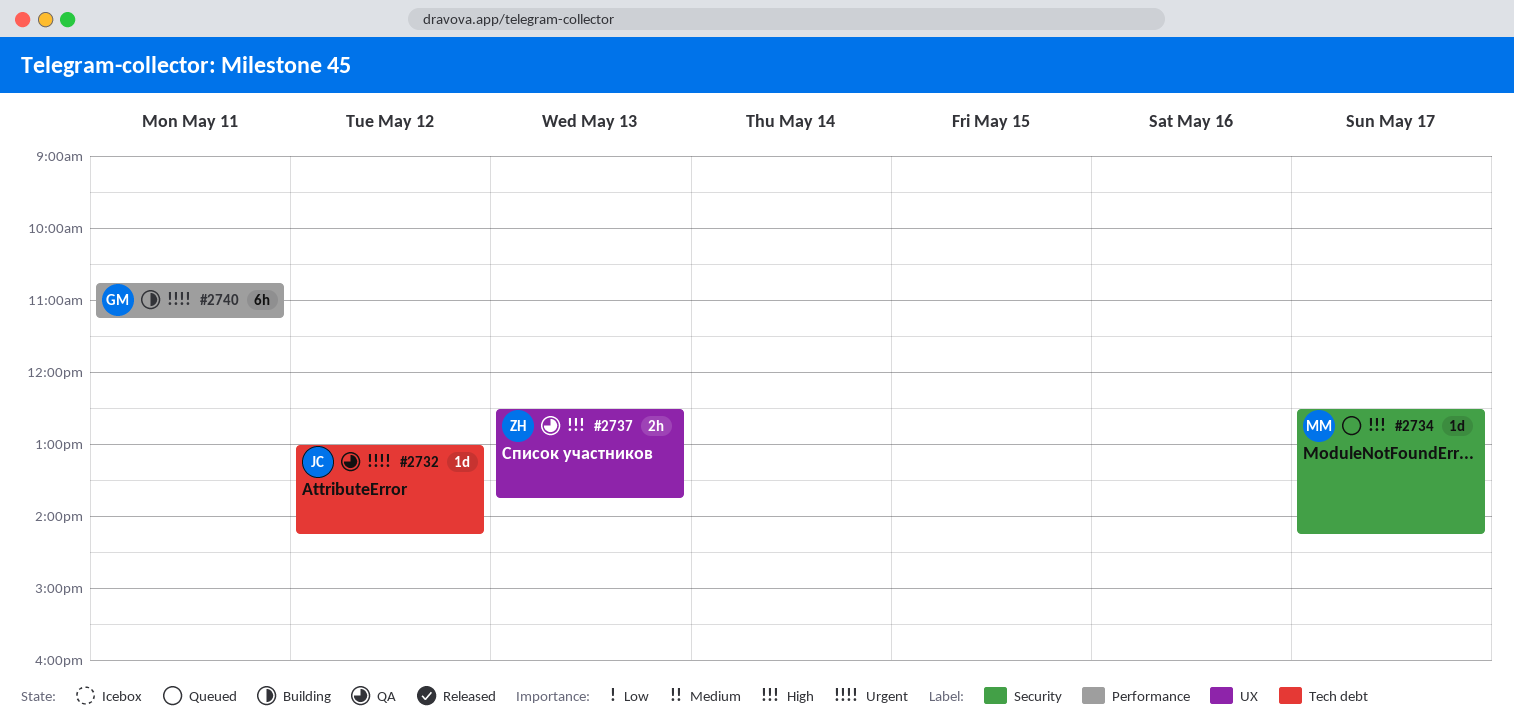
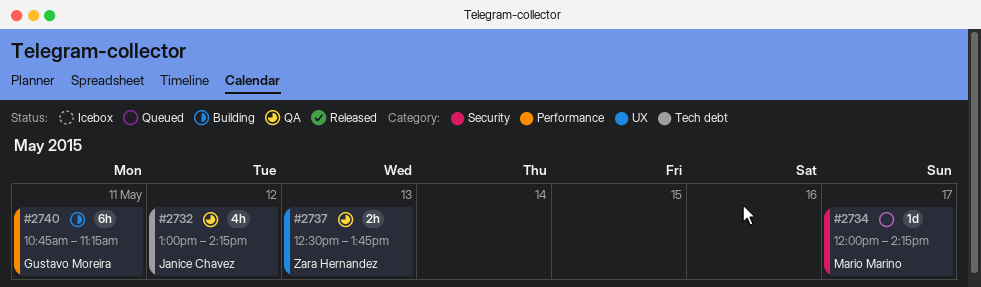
#2732, estimate: 1d -> 4h
#2734, begins: 12:30 -> 12:00

